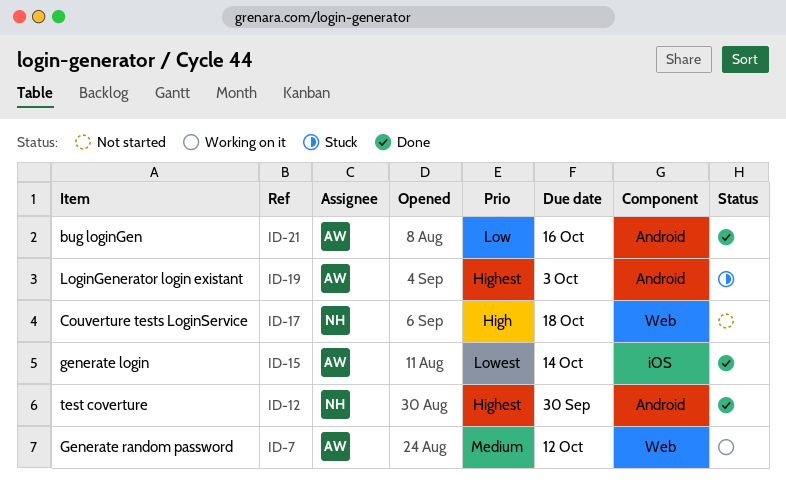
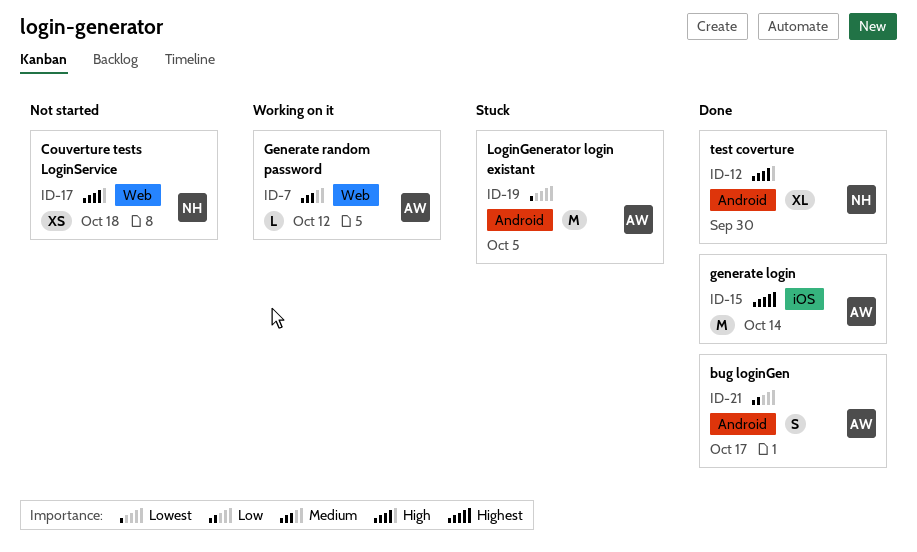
ID-12, priority: Highest -> High
ID-15, priority: Lowest -> Highest
ID-19, priority: Highest -> Lowest
ID-19, due: Oct 3 -> Oct 5
ID-21, due: Oct 16 -> Oct 17

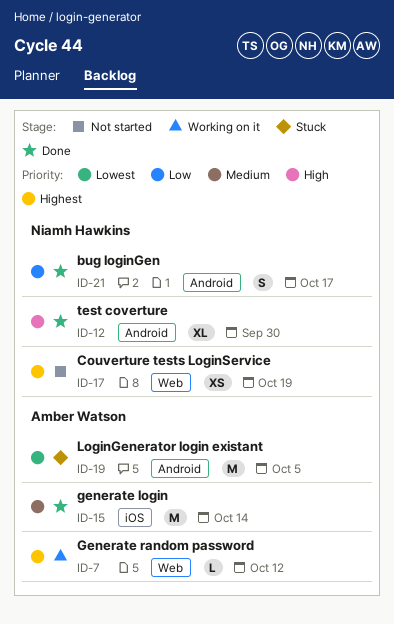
ID-7, priority: Medium -> Highest
ID-15, priority: Highest -> Medium
ID-17, priority: High -> Highest
ID-17, due: Oct 18 -> Oct 19
ID-21, owner: Amber Watson -> Niamh Hawkins

